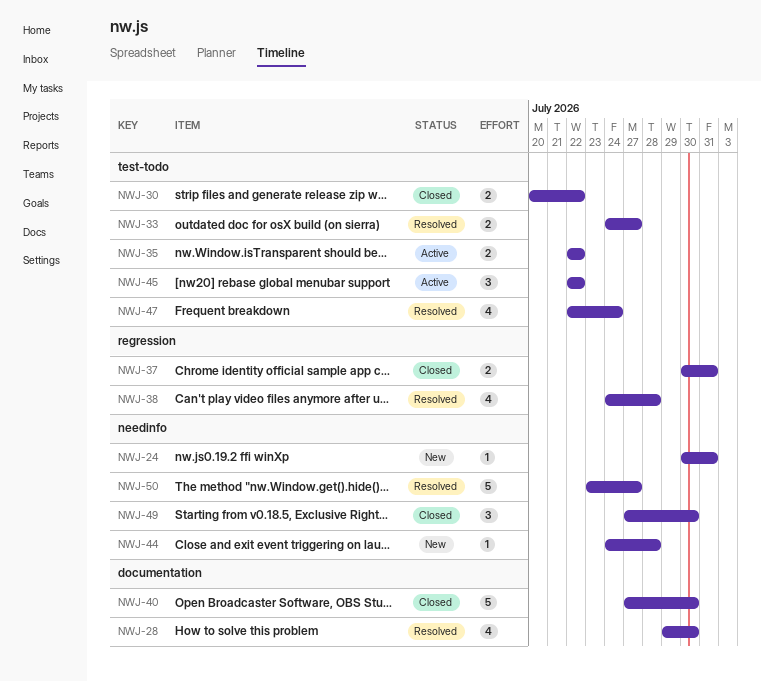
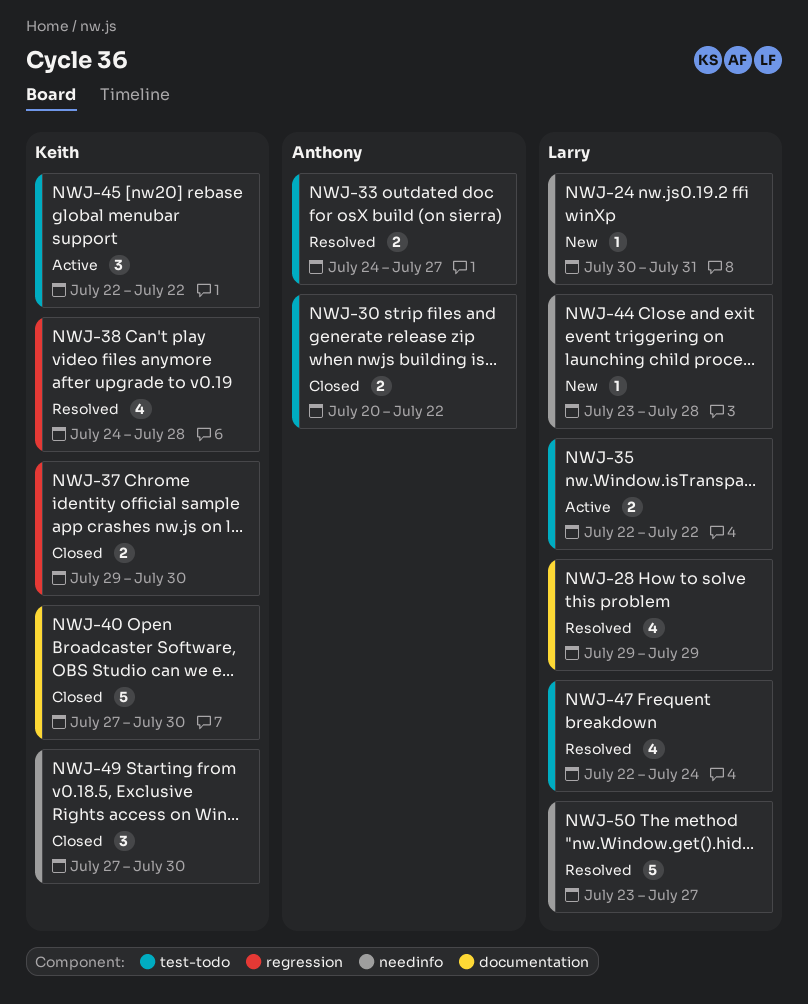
NWJ-28, due: Jul 30 -> Jul 29
NWJ-37, start: Jul 30 -> Jul 29
NWJ-37, due: Jul 31 -> Jul 30
NWJ-44, start: Jul 24 -> Jul 23

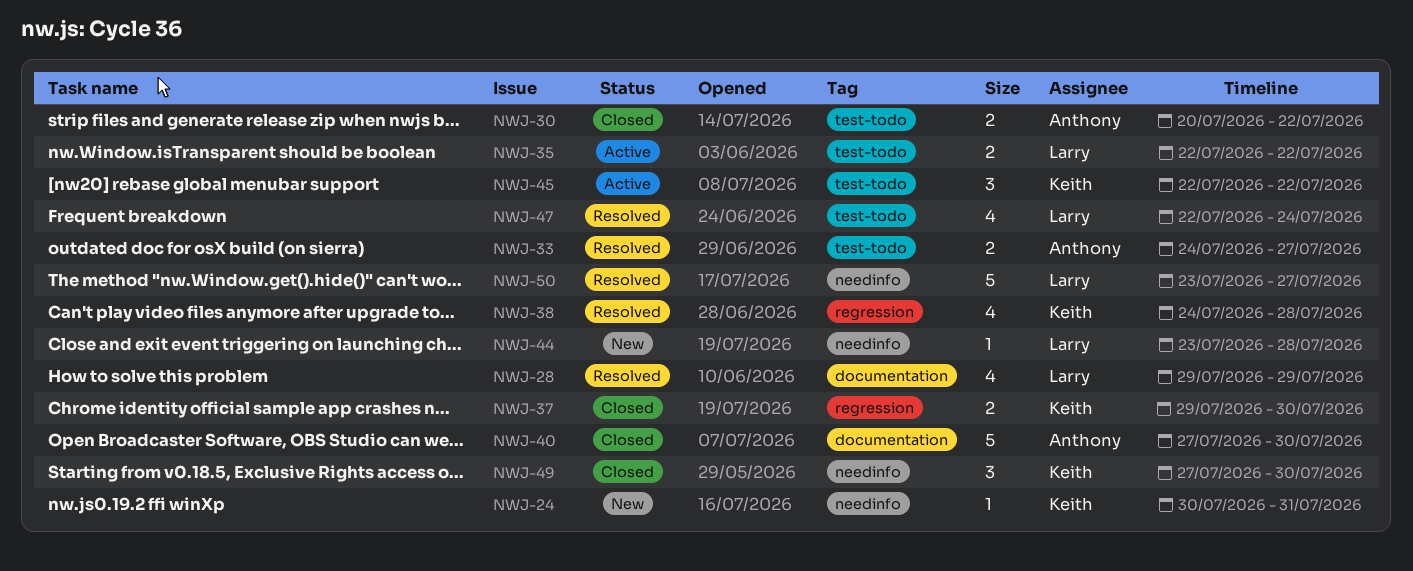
NWJ-24, owner: Larry -> Keith
NWJ-40, owner: Keith -> Anthony

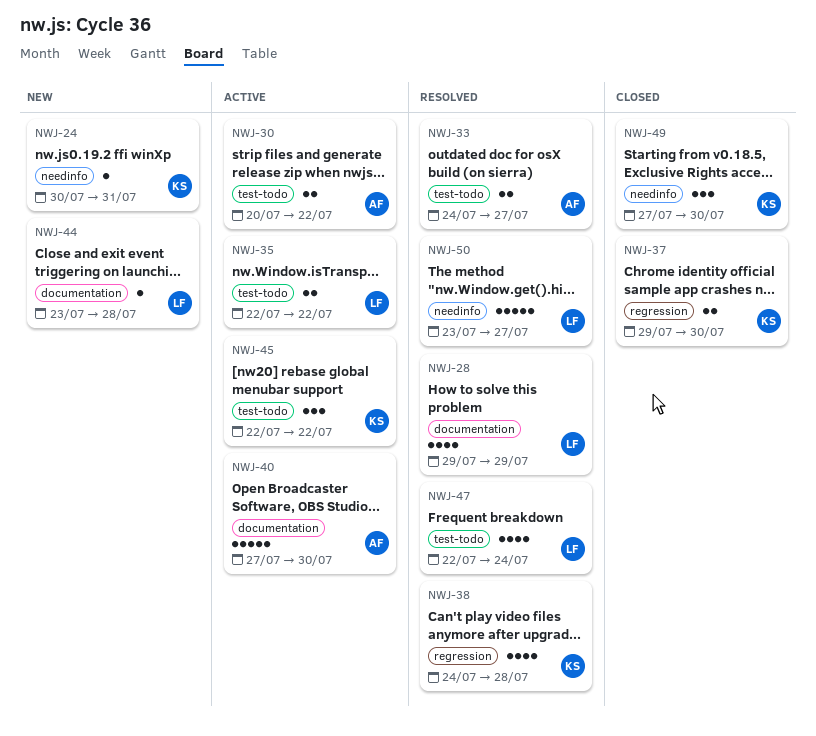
NWJ-30, status: Closed -> Active
NWJ-40, status: Closed -> Active
NWJ-44, label: needinfo -> documentation

